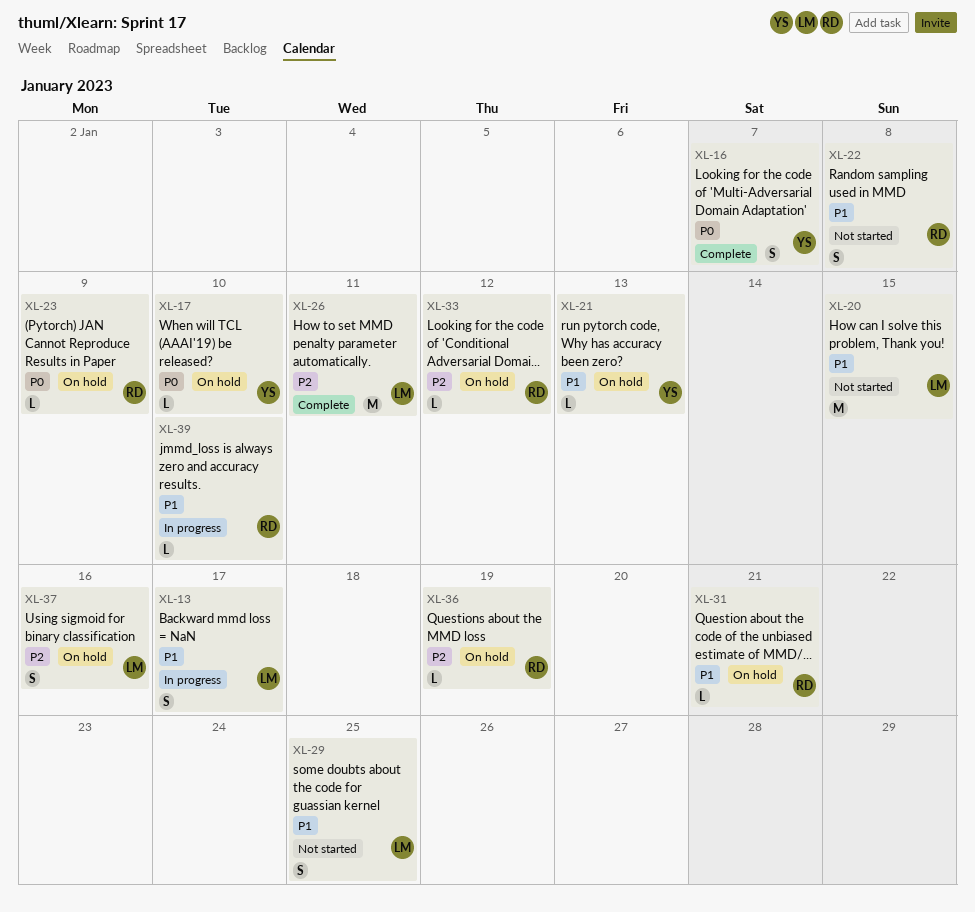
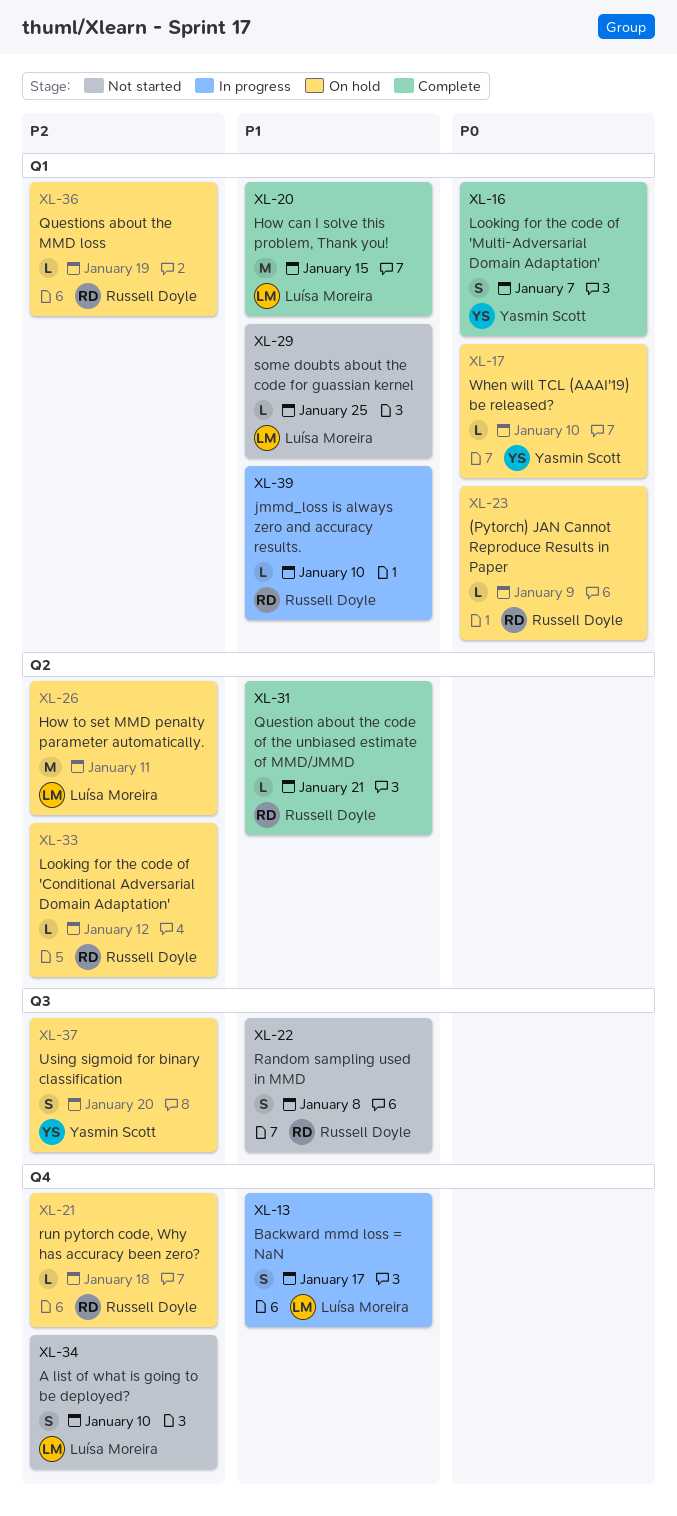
XL-20, status: Not started -> Complete
XL-21, owner: Yasmin Scott -> Russell Doyle
XL-21, priority: P1 -> P2
XL-21, due: Jan 13 -> Jan 18
XL-26, status: Complete -> On hold
XL-29, estimate: S -> L
XL-31, status: On hold -> Complete
XL-34: none -> present
XL-37, owner: Luísa Moreira -> Yasmin Scott
XL-37, due: Jan 16 -> Jan 20

